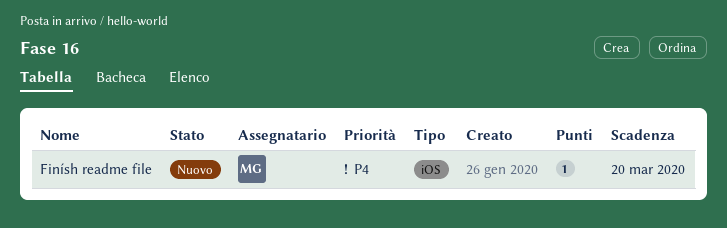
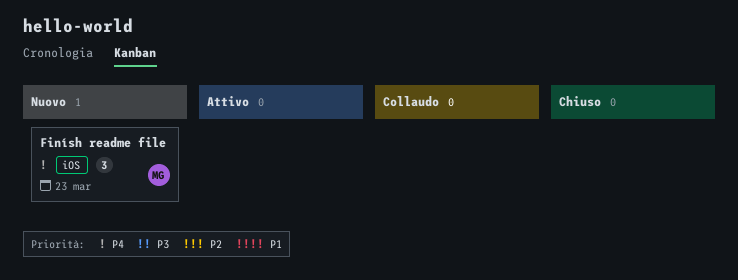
Finísh readme file, estimate: 1 -> 3
Finísh readme file, due: Mar 20 -> Mar 23

